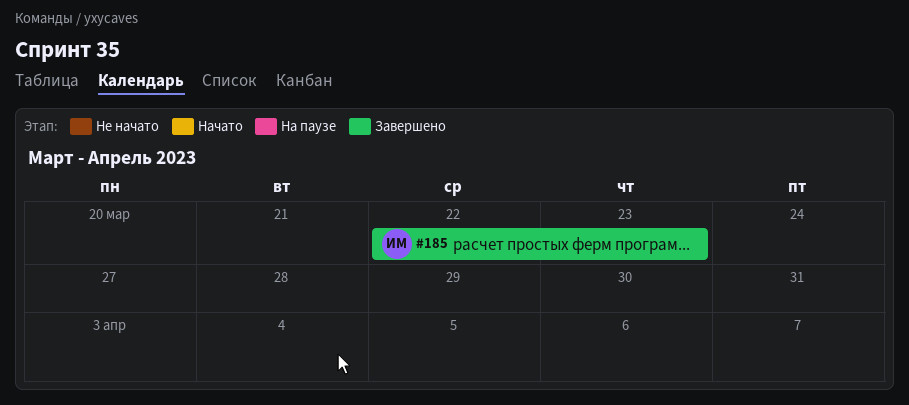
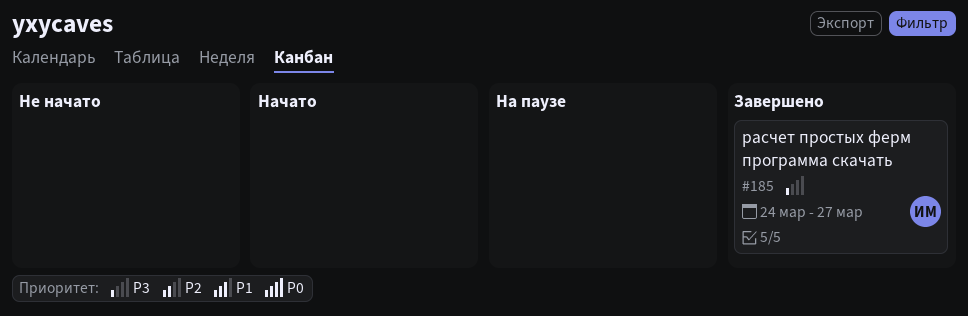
#185, start: Mar 22 -> Mar 24
#185, due: Mar 23 -> Mar 27

